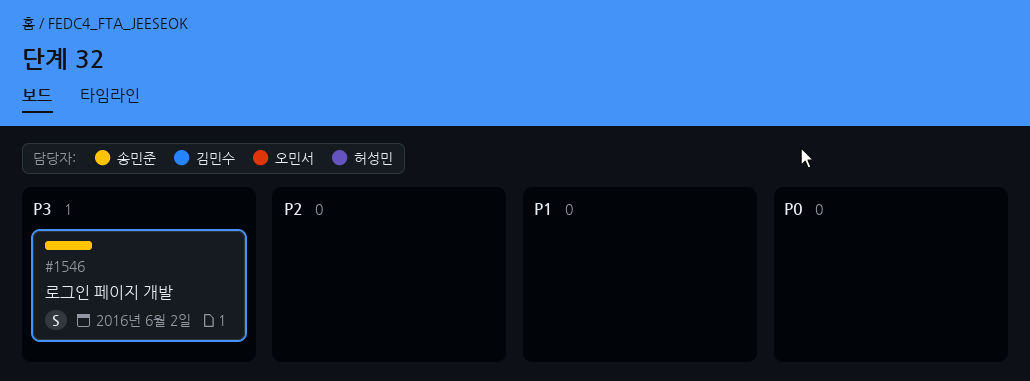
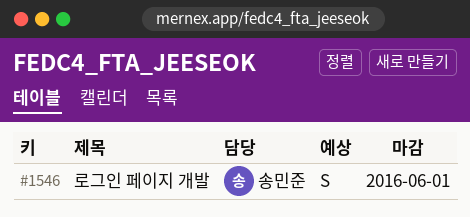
#1546, due: Jun 2 -> Jun 1

